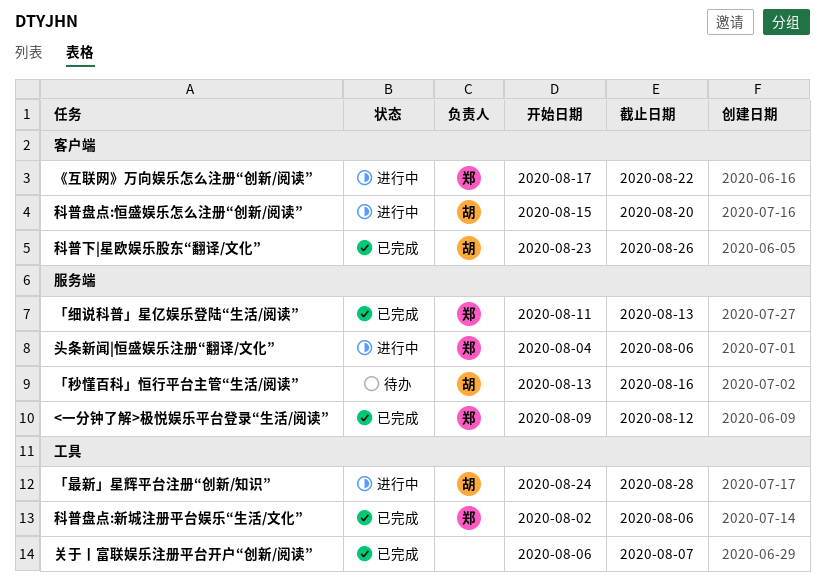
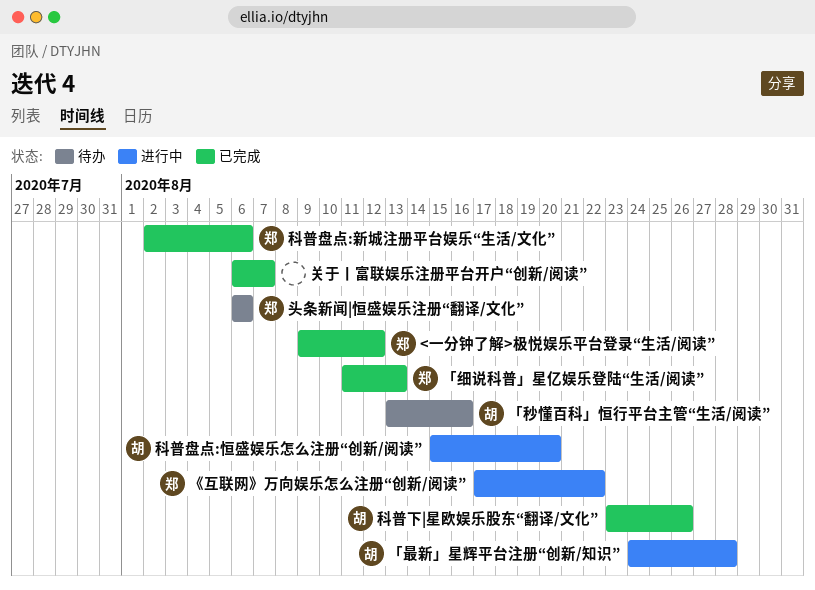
头条新闻|恒盛娱乐注册“翻译/文化”, status: 进行中 -> 待办
头条新闻|恒盛娱乐注册“翻译/文化”, start: Aug 4 -> Aug 6

